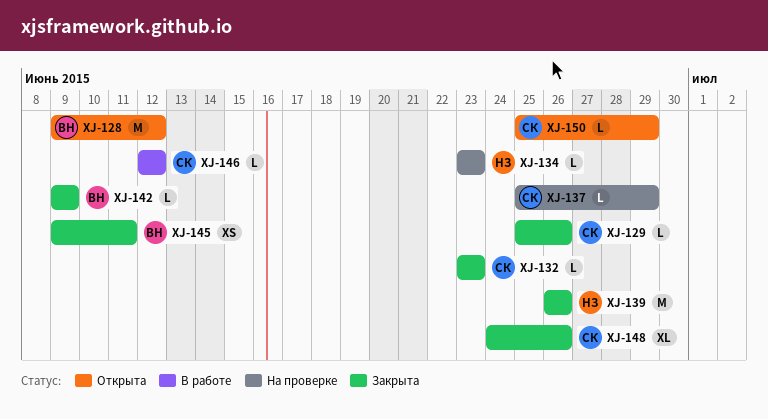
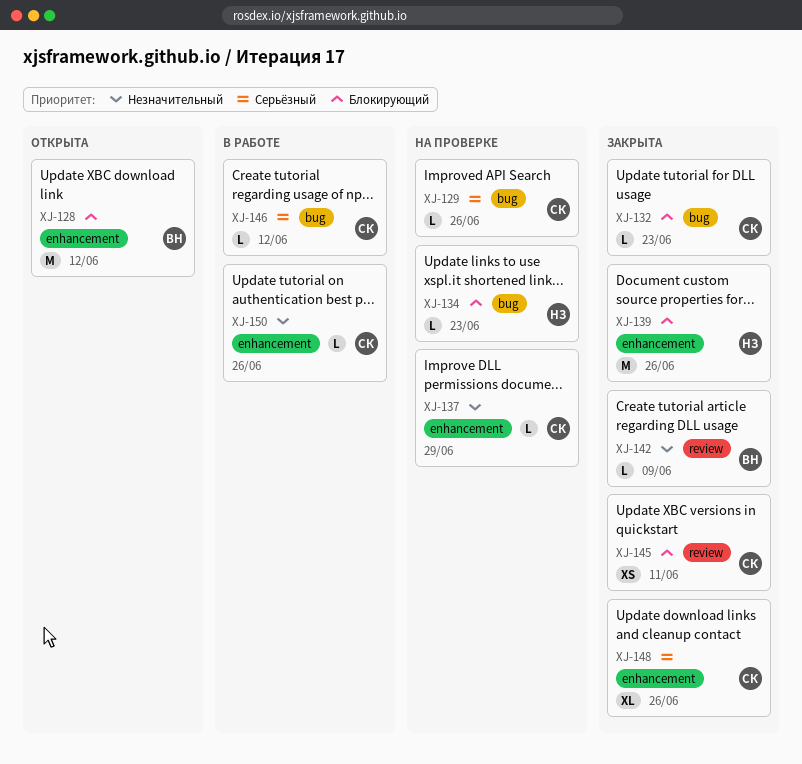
XJ-129, status: Закрыта -> На проверке
XJ-145, owner: ВН -> СК
XJ-150, status: Открыта -> В работе
XJ-150, due: Jun 29 -> Jun 26

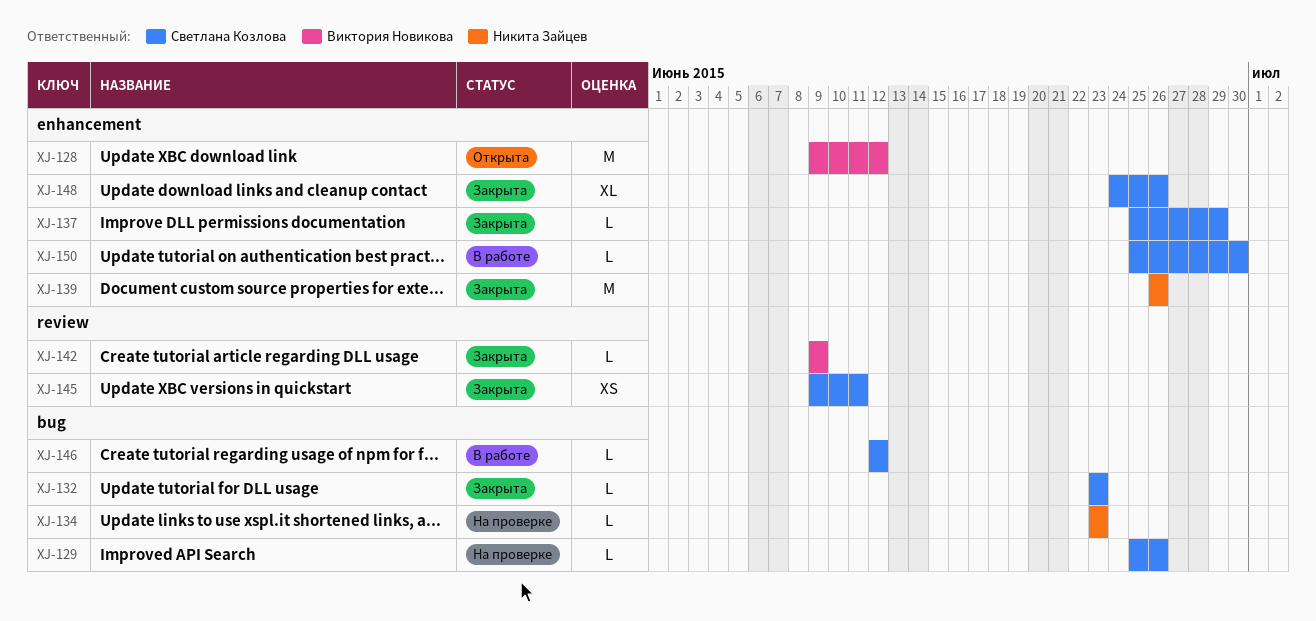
XJ-137, status: На проверке -> Закрыта
XJ-150, due: Jun 26 -> Jun 30

